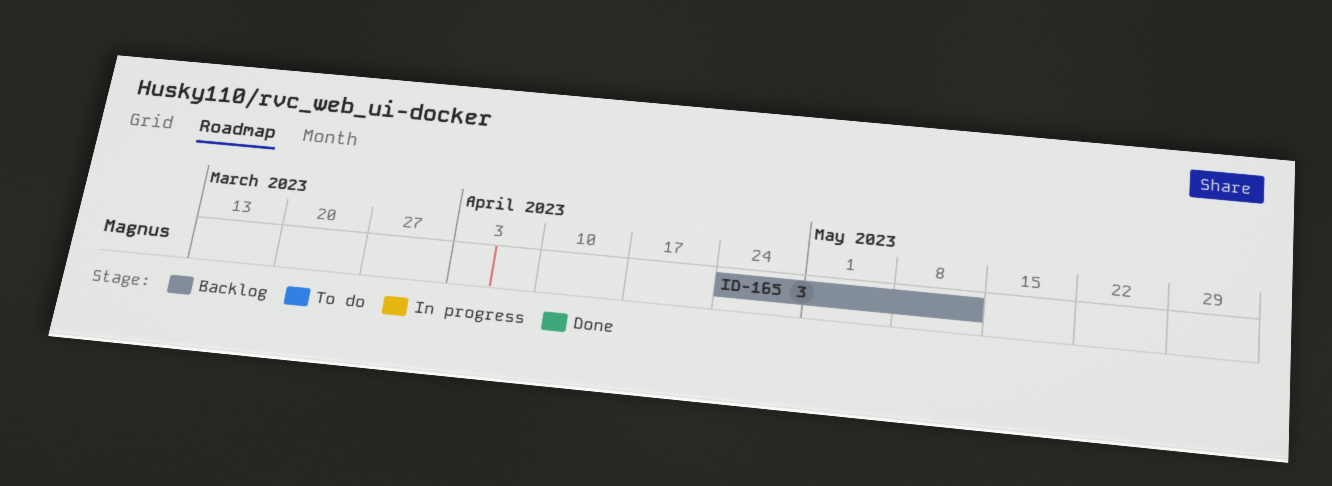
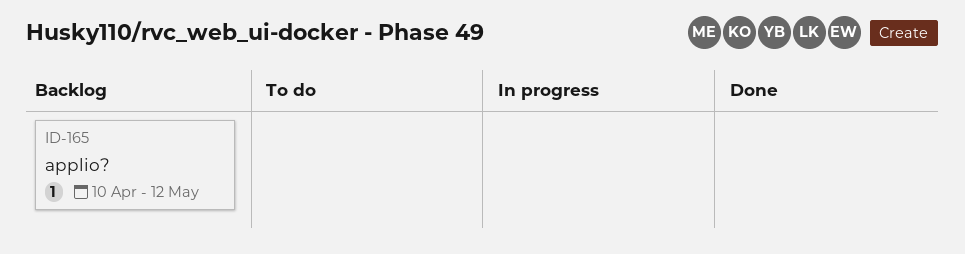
ID-165, estimate: 3 -> 1
ID-165, start: Apr 24 -> Apr 10

